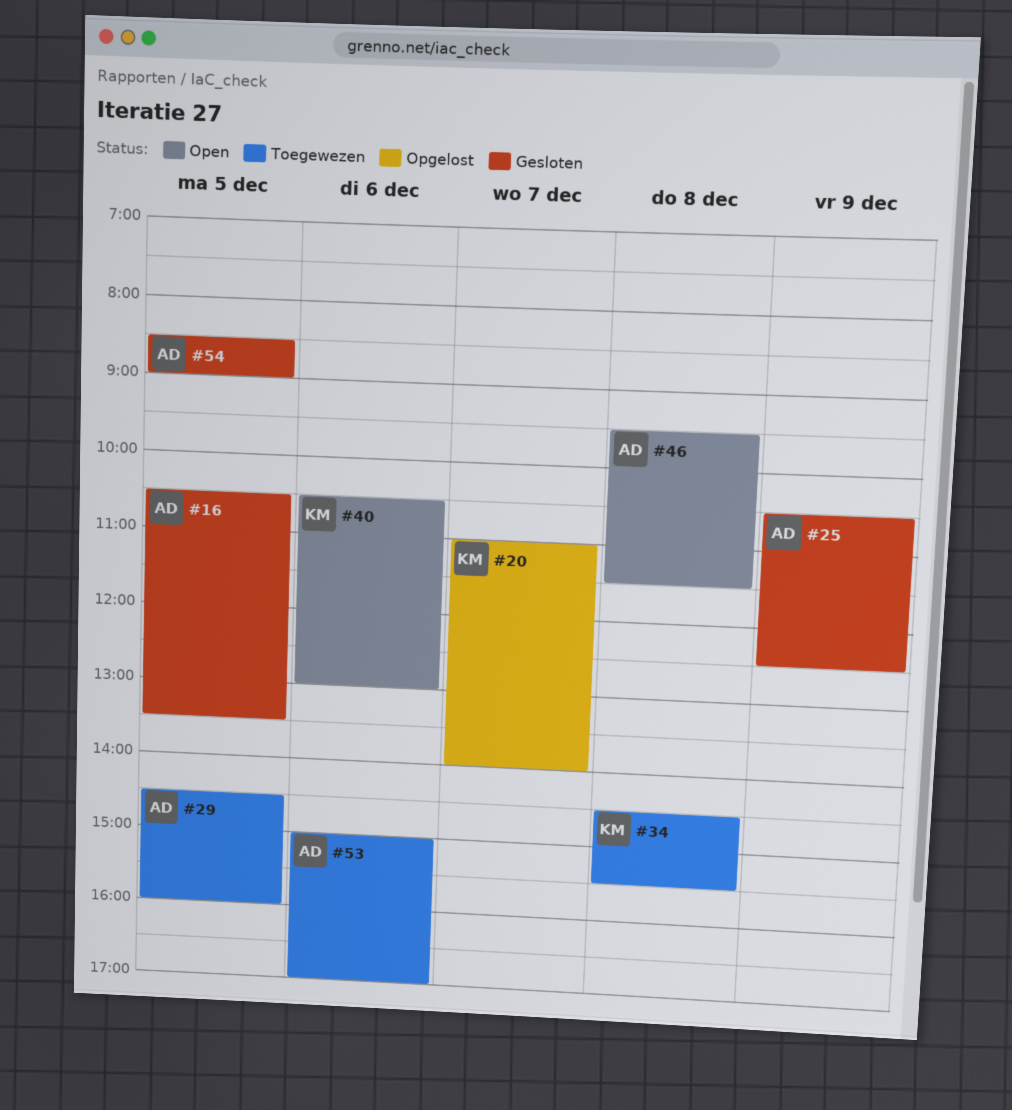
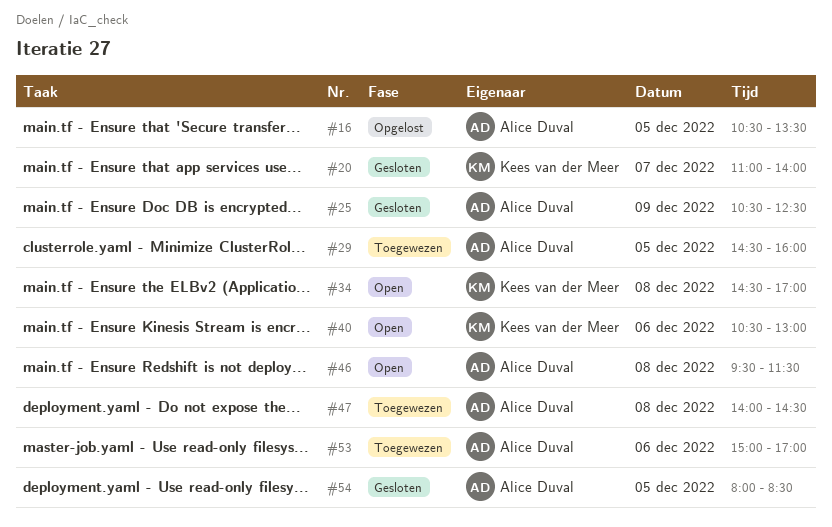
#16, status: Gesloten -> Opgelost
#20, status: Opgelost -> Gesloten
#34, status: Toegewezen -> Open
#34, ends: 15:30 -> 17:00
#47: none -> present
#54, begins: 08:30 -> 08:00
#54, ends: 09:00 -> 08:30

